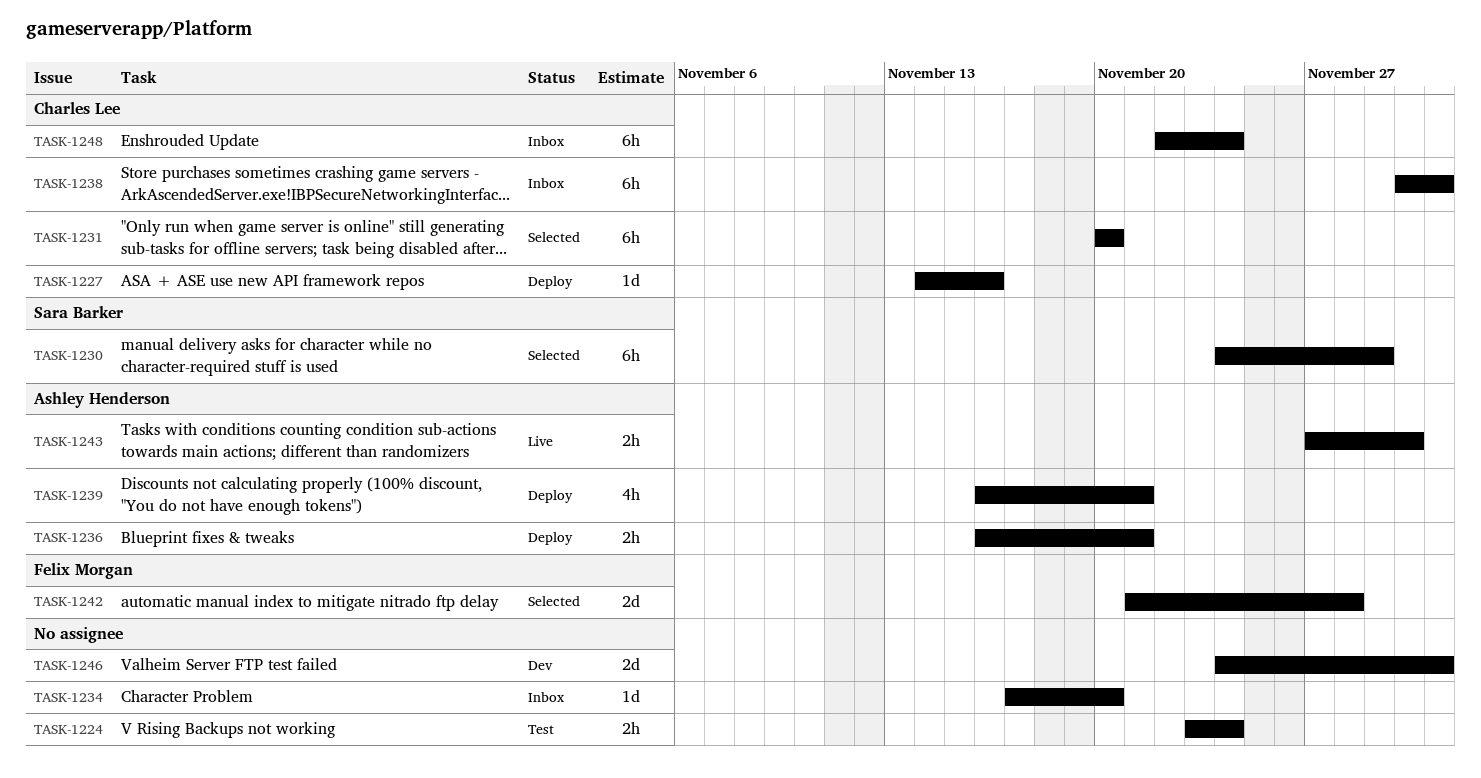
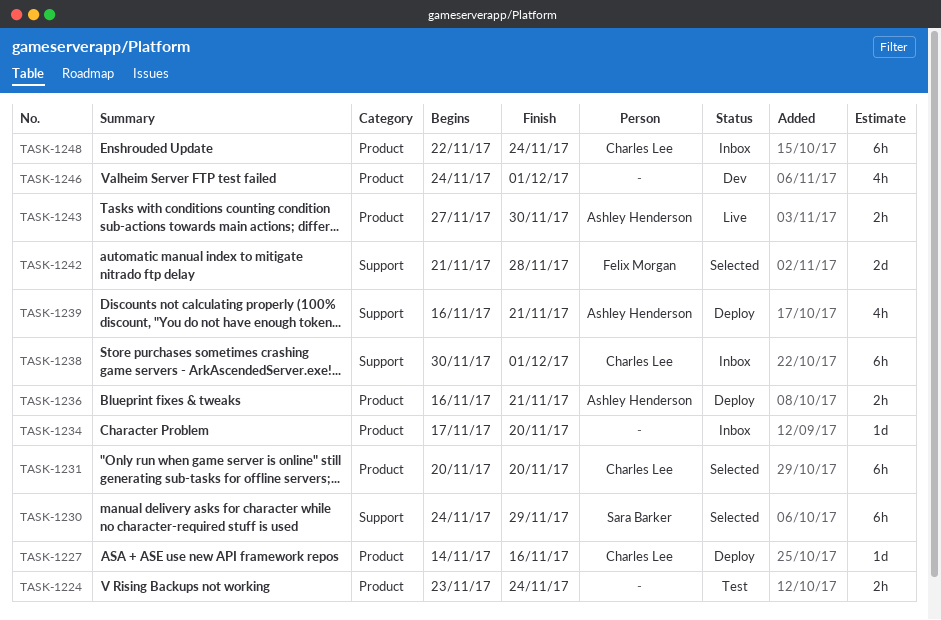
TASK-1246, estimate: 2d -> 4h

